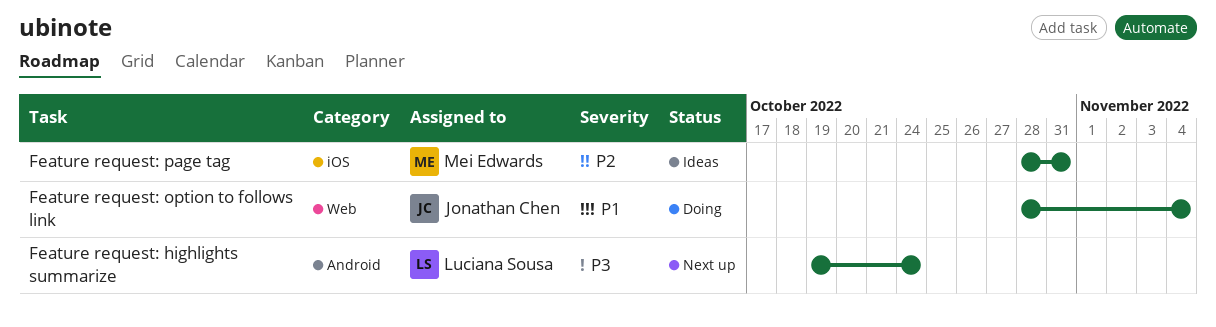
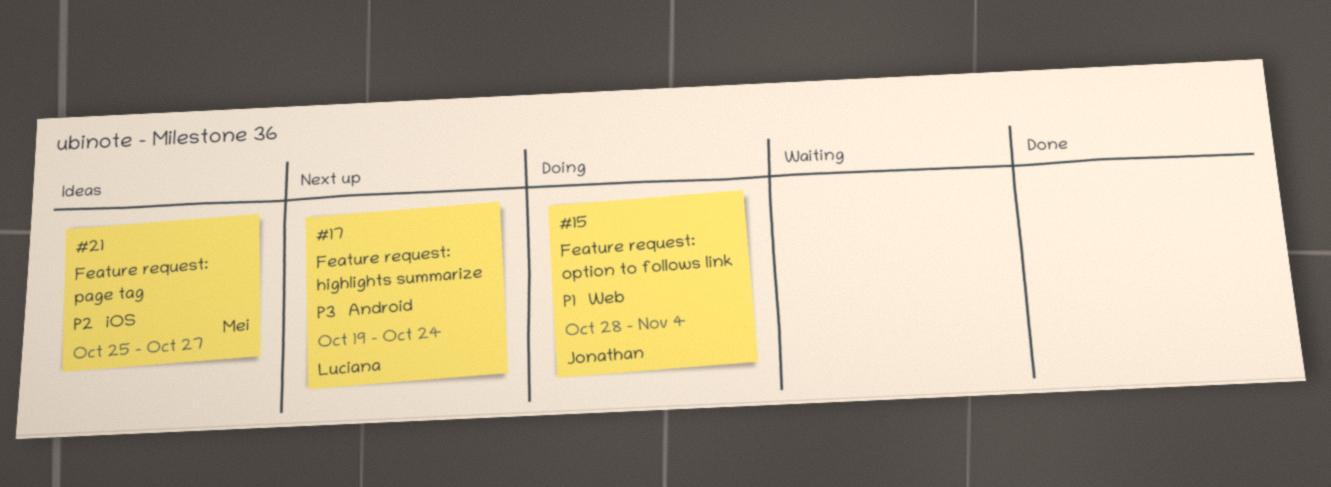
Feature request: page tag, start: Oct 28 -> Oct 25
Feature request: page tag, due: Oct 31 -> Oct 27

